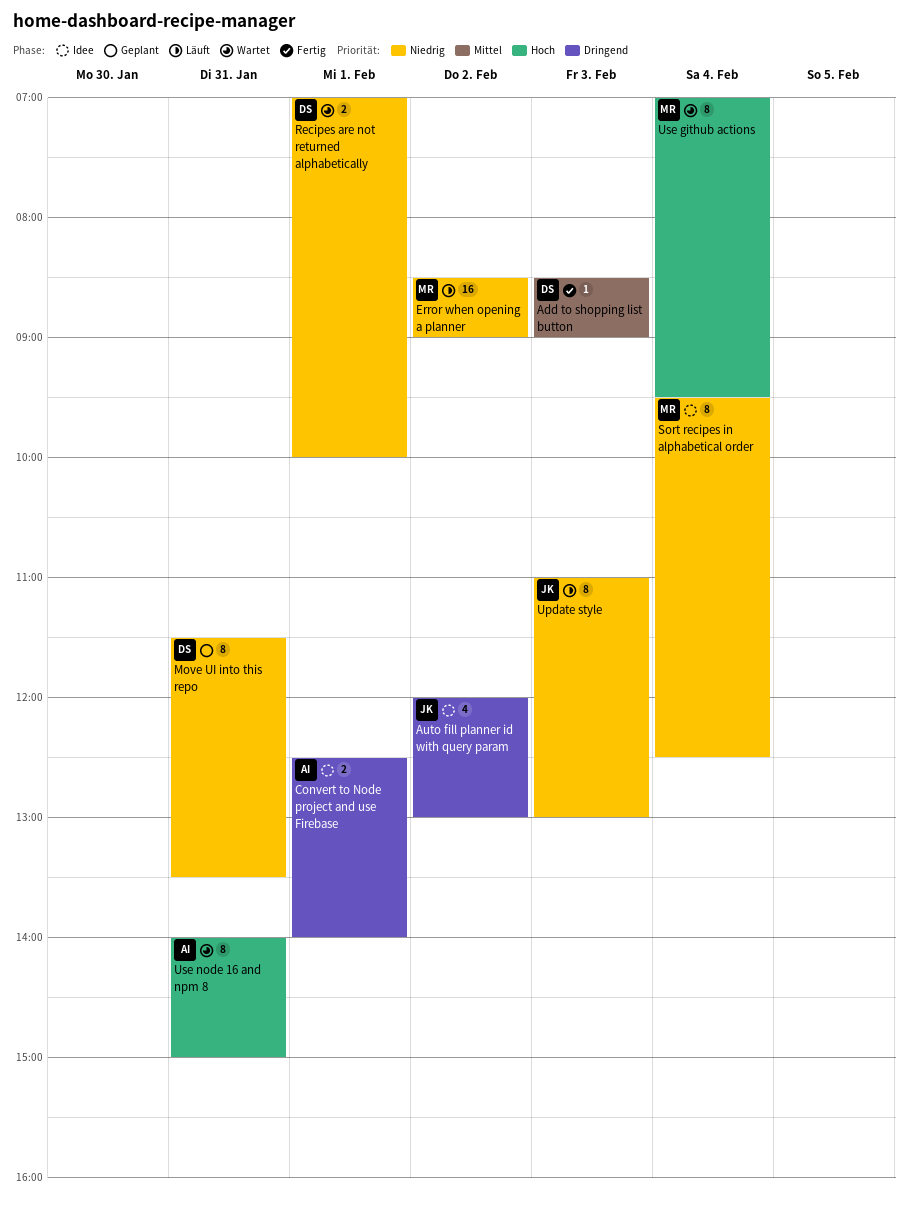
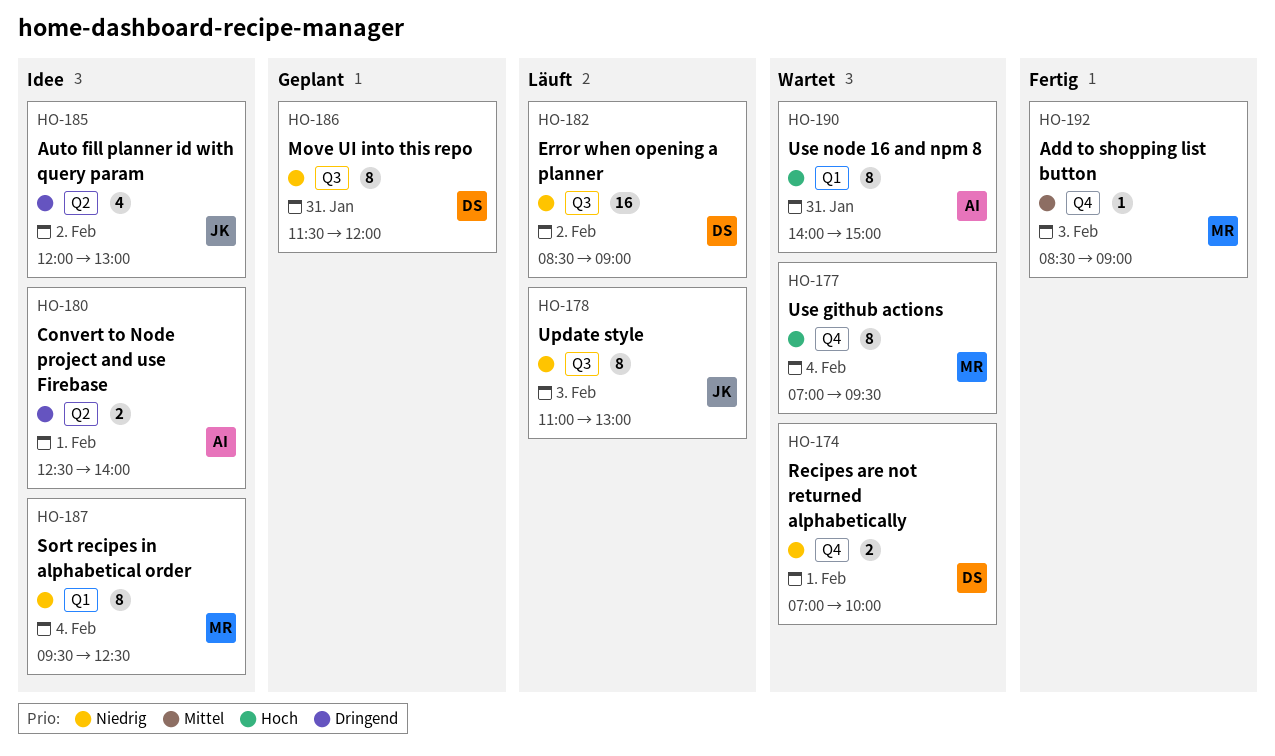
Add to shopping list button, owner: DS -> MR
Error when opening a planner, owner: MR -> DS
Move UI into this repo, ends: 13:30 -> 12:00

